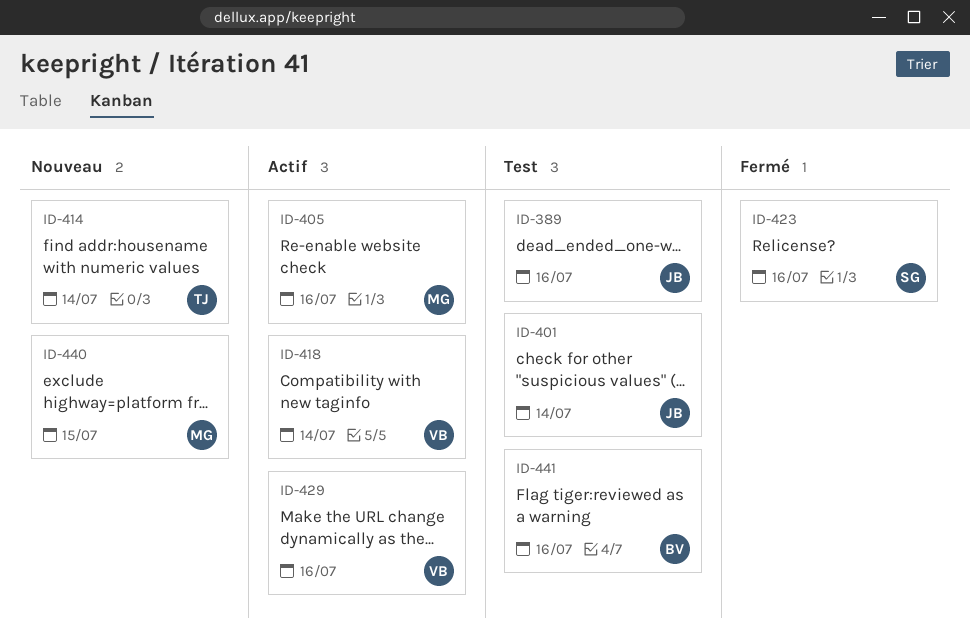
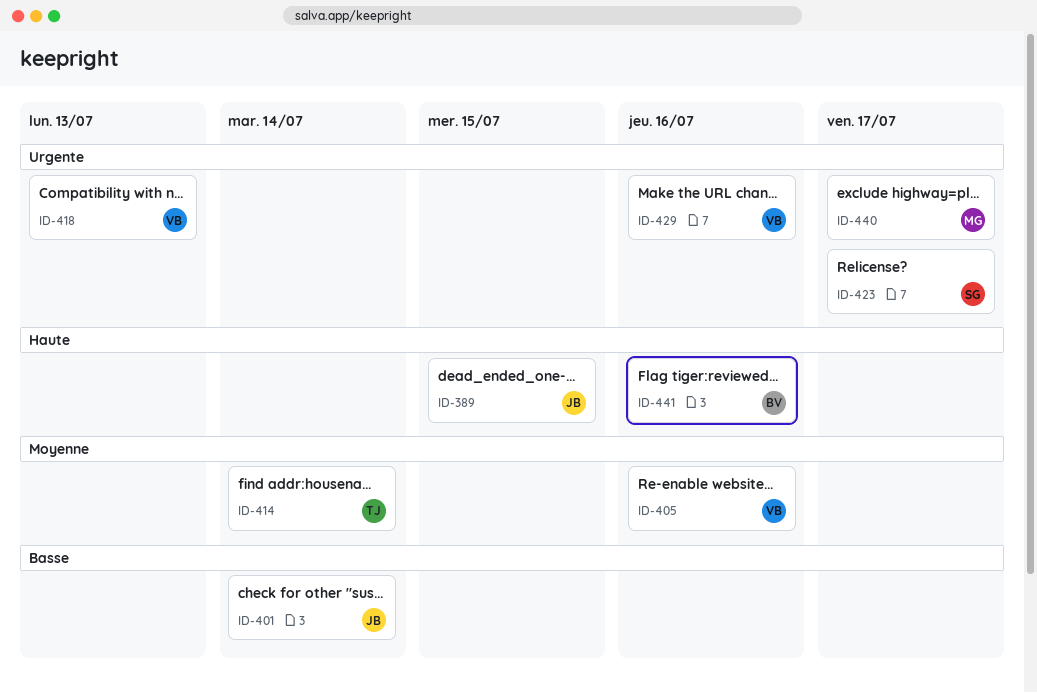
ID-389, due: Jul 16 -> Jul 15
ID-405, owner: MG -> VB
ID-418, due: Jul 14 -> Jul 13
ID-423, due: Jul 16 -> Jul 17
ID-440, due: Jul 15 -> Jul 17

